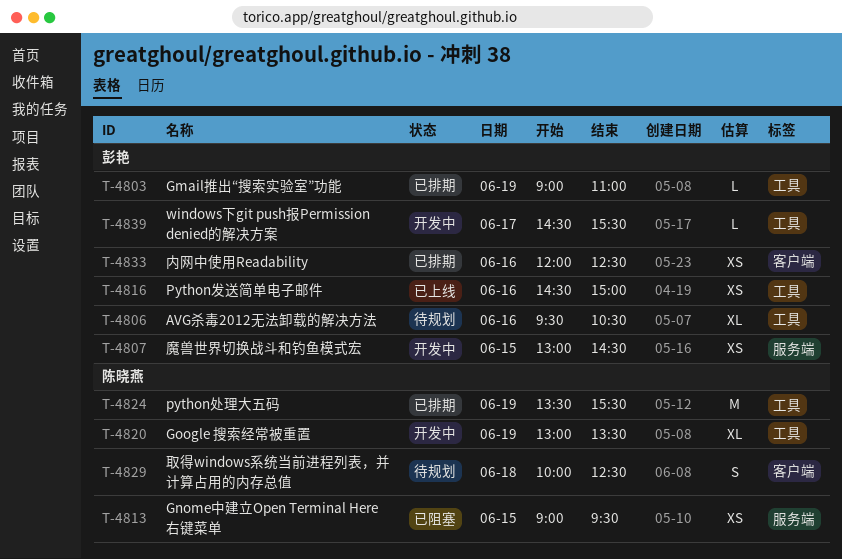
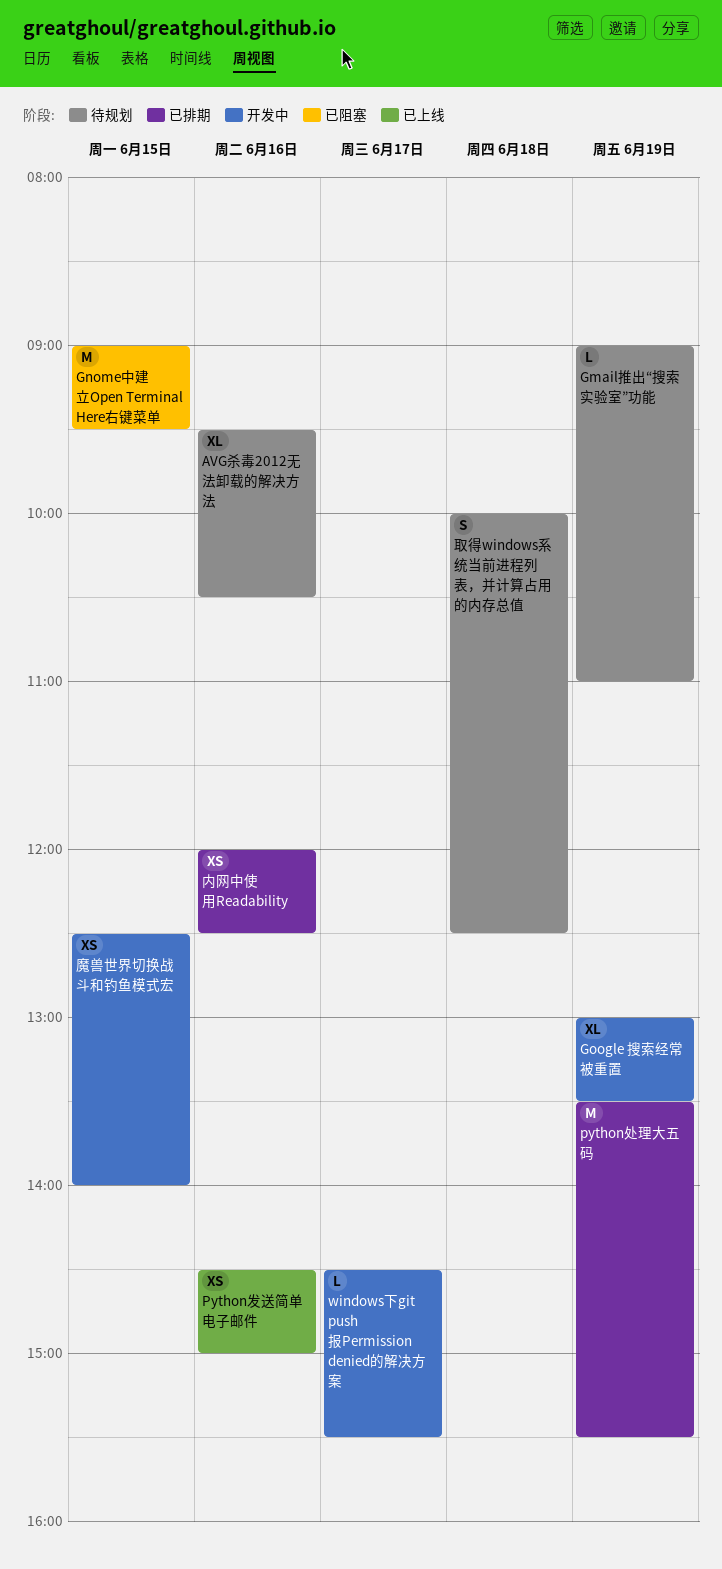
Gmail推出“搜索实验室”功能, status: 已排期 -> 待规划
Gnome中建立Open Terminal Here右键菜单, estimate: XS -> M
魔兽世界切换战斗和钓鱼模式宏, begins: 13:00 -> 12:30
魔兽世界切换战斗和钓鱼模式宏, ends: 14:30 -> 14:00

